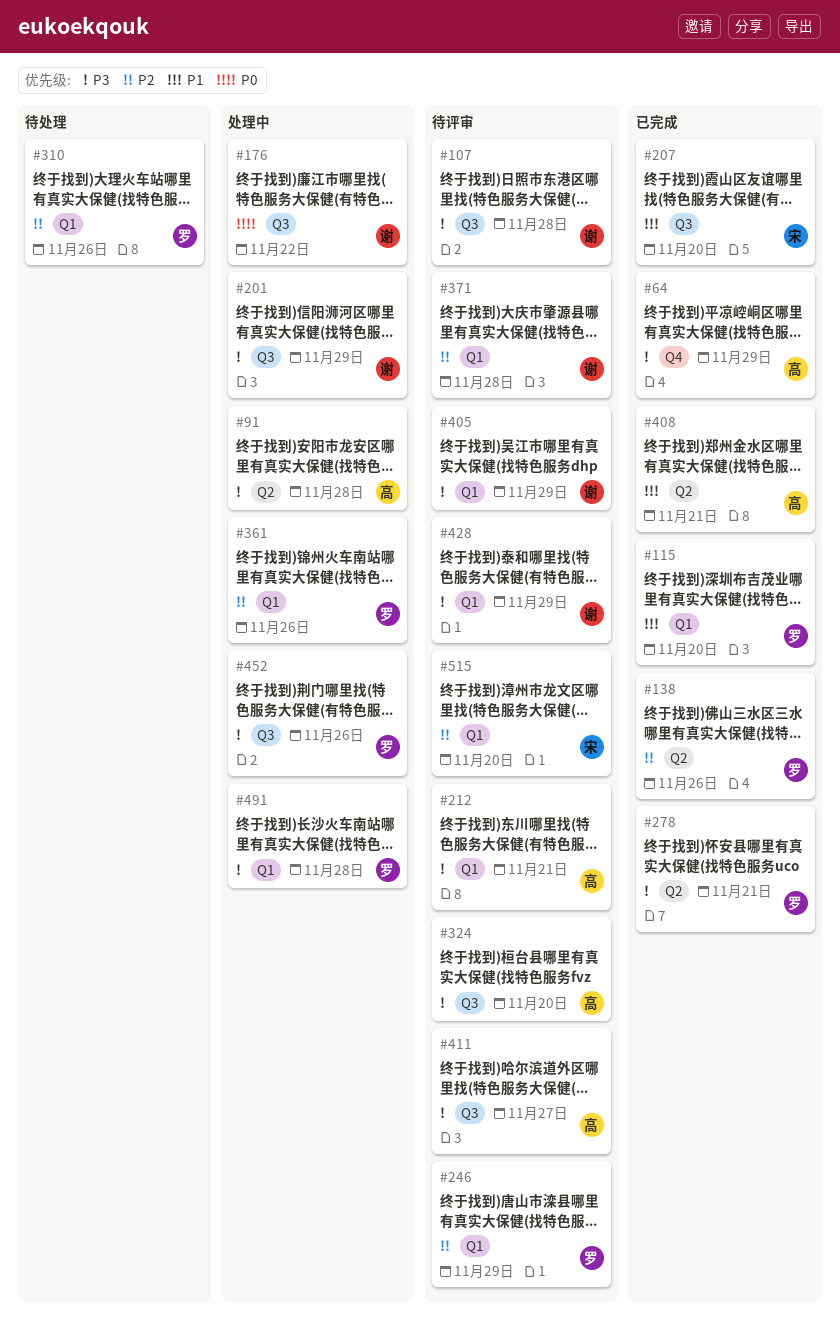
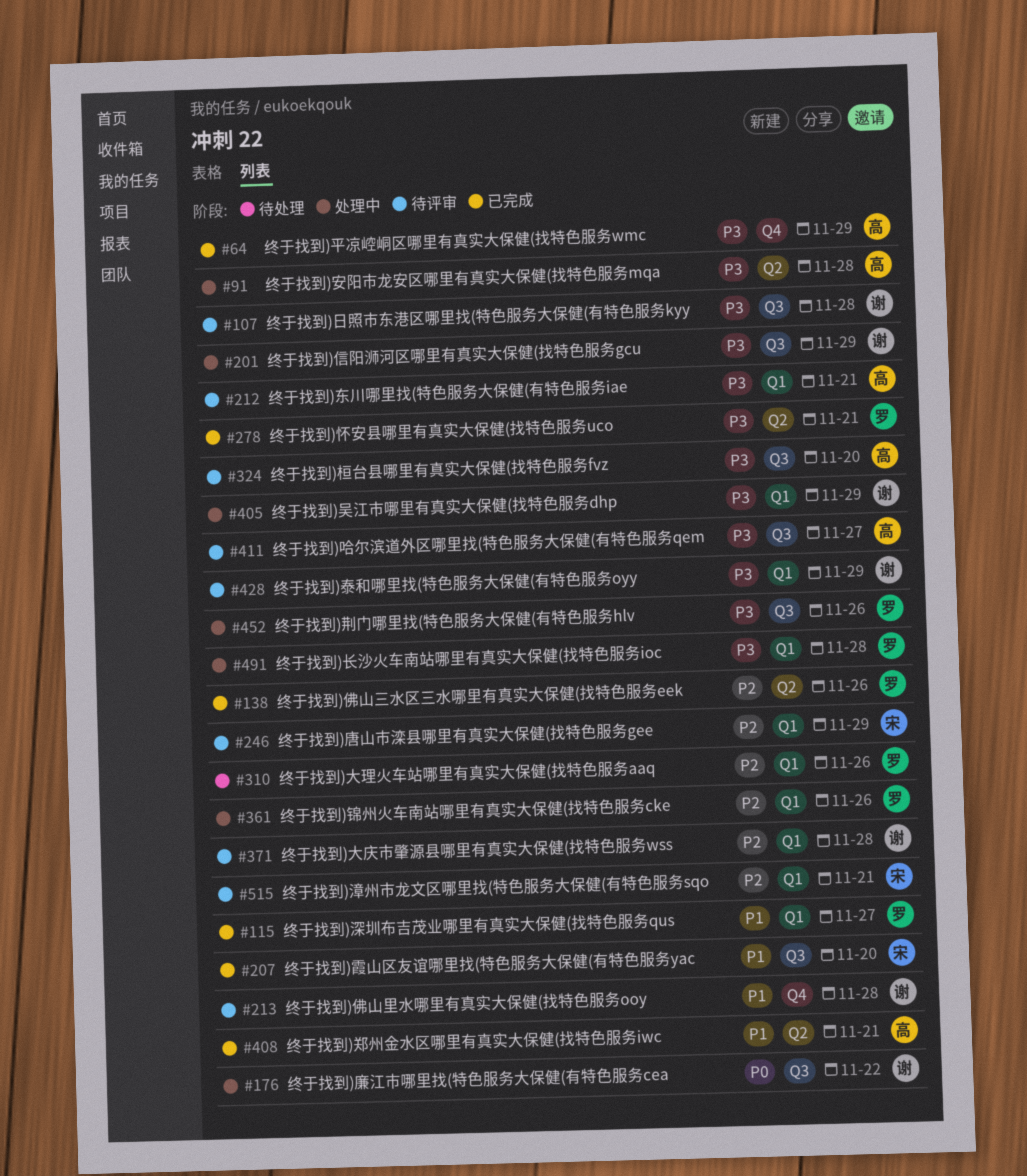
#115, due: Nov 20 -> Nov 27
#213: none -> present
#246, owner: 罗 -> 宋
#405, status: 待评审 -> 处理中
#515, due: Nov 20 -> Nov 21

